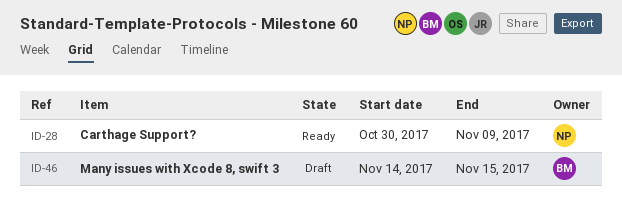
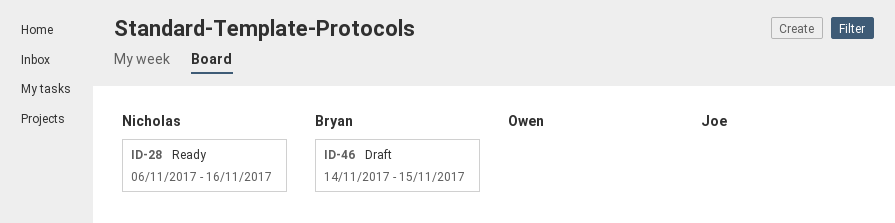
ID-28, start: Oct 30 -> Nov 6
ID-28, due: Nov 9 -> Nov 16

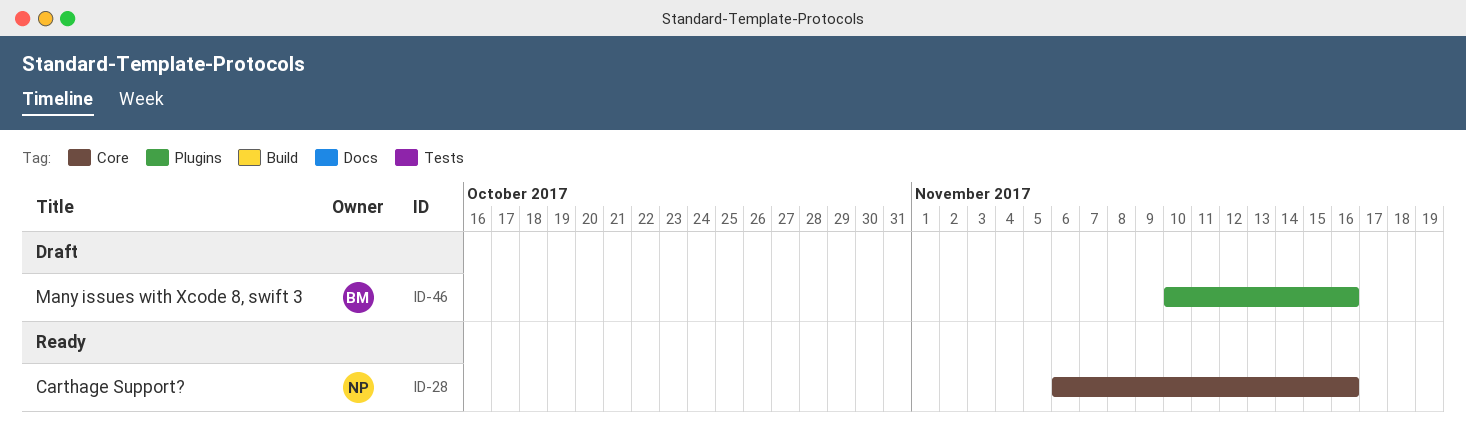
ID-46, start: Nov 14 -> Nov 10
ID-46, due: Nov 15 -> Nov 16

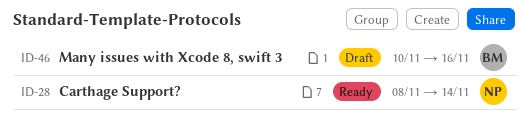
ID-28, start: Nov 6 -> Nov 8
ID-28, due: Nov 16 -> Nov 14

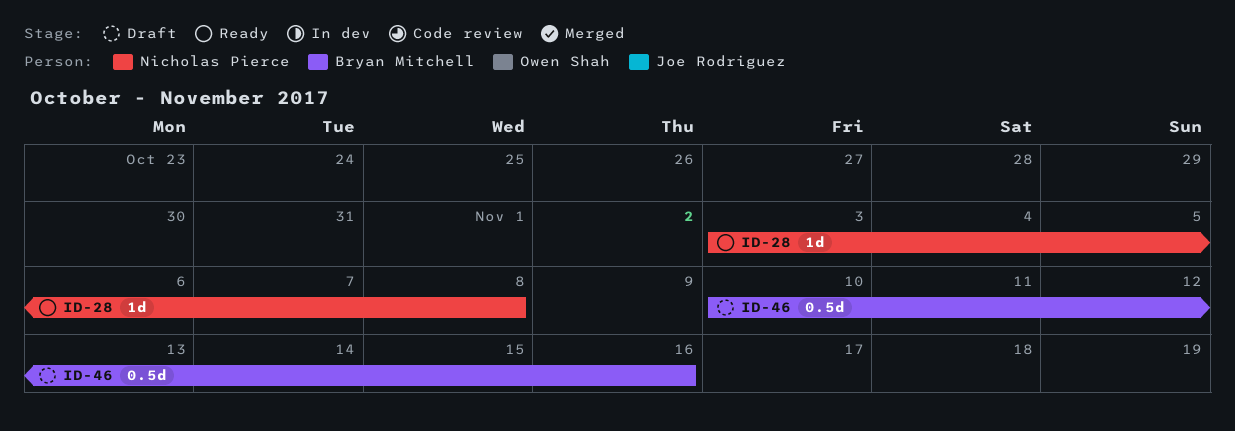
ID-28, start: Nov 8 -> Nov 3
ID-28, due: Nov 14 -> Nov 8

